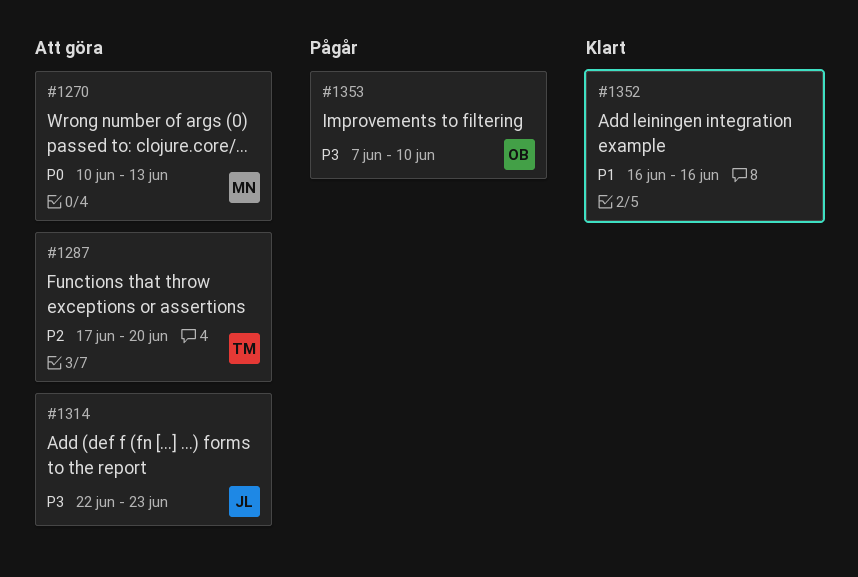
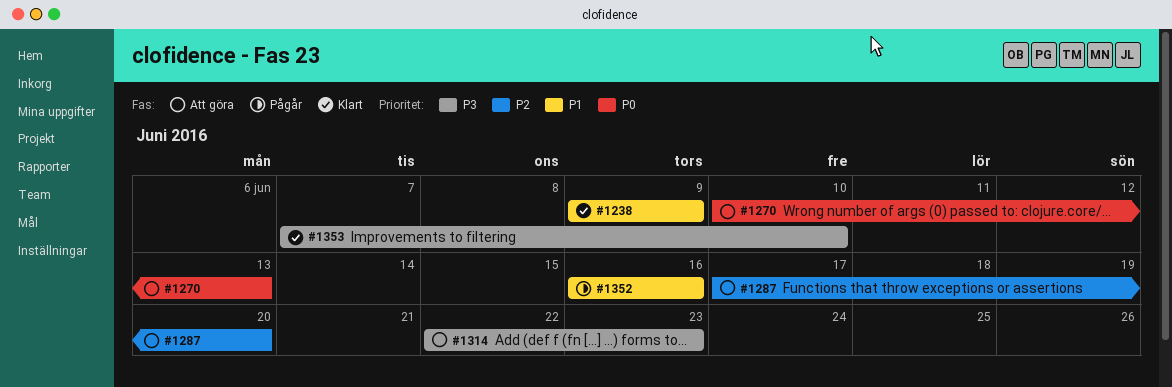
#1238: none -> present
#1352, status: Klart -> Pågår
#1353, status: Pågår -> Klart

